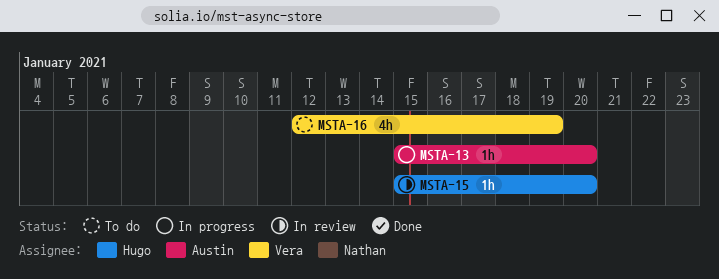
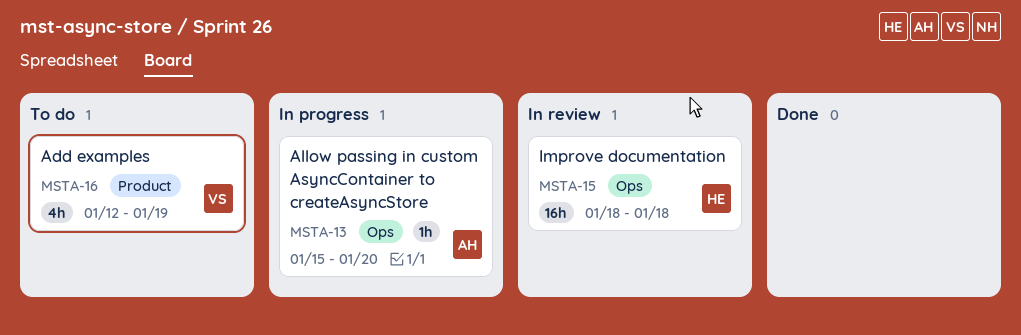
MSTA-15, estimate: 1h -> 16h
MSTA-15, start: Jan 15 -> Jan 18
MSTA-15, due: Jan 20 -> Jan 18

